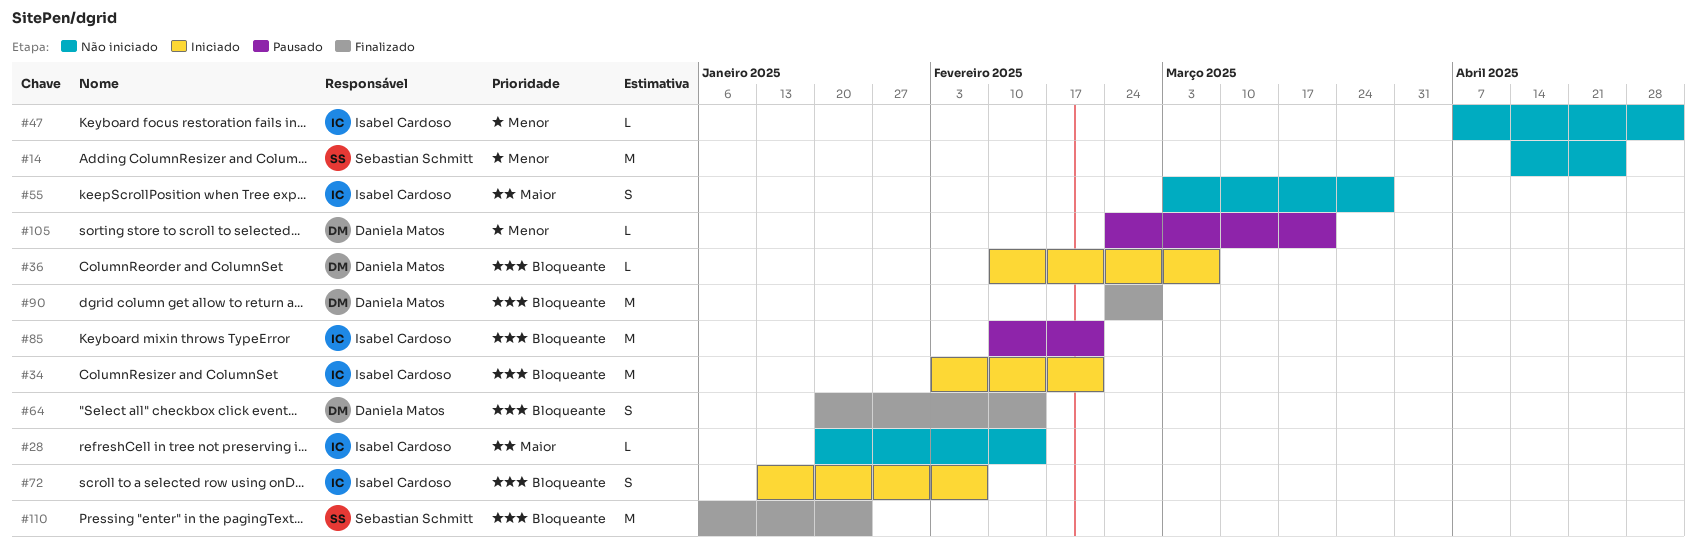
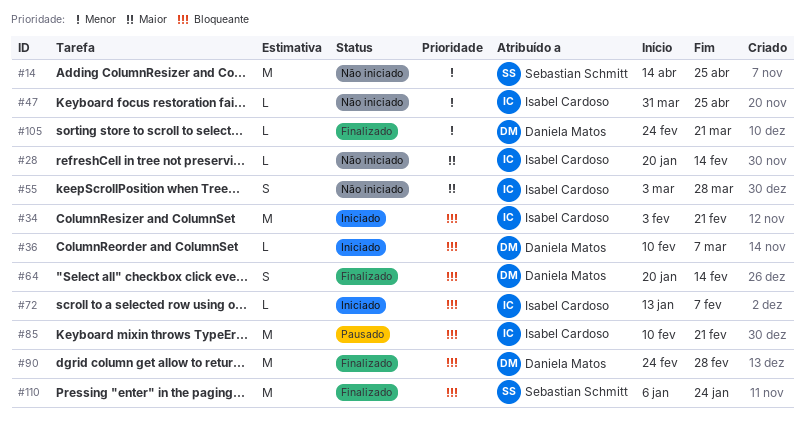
#47, start: Apr 7 -> Mar 31
#47, due: May 2 -> Apr 25
#72, estimate: S -> L
#105, status: Pausado -> Finalizado

